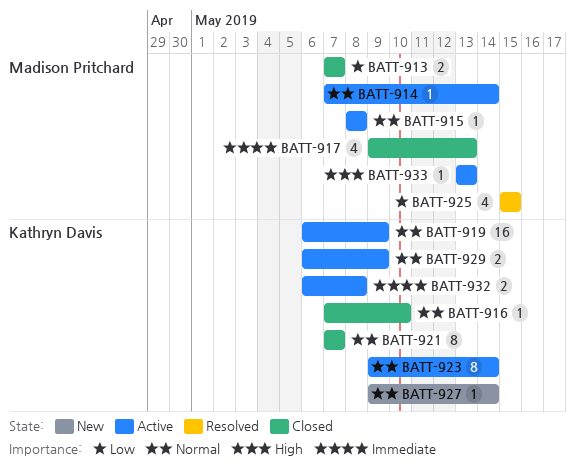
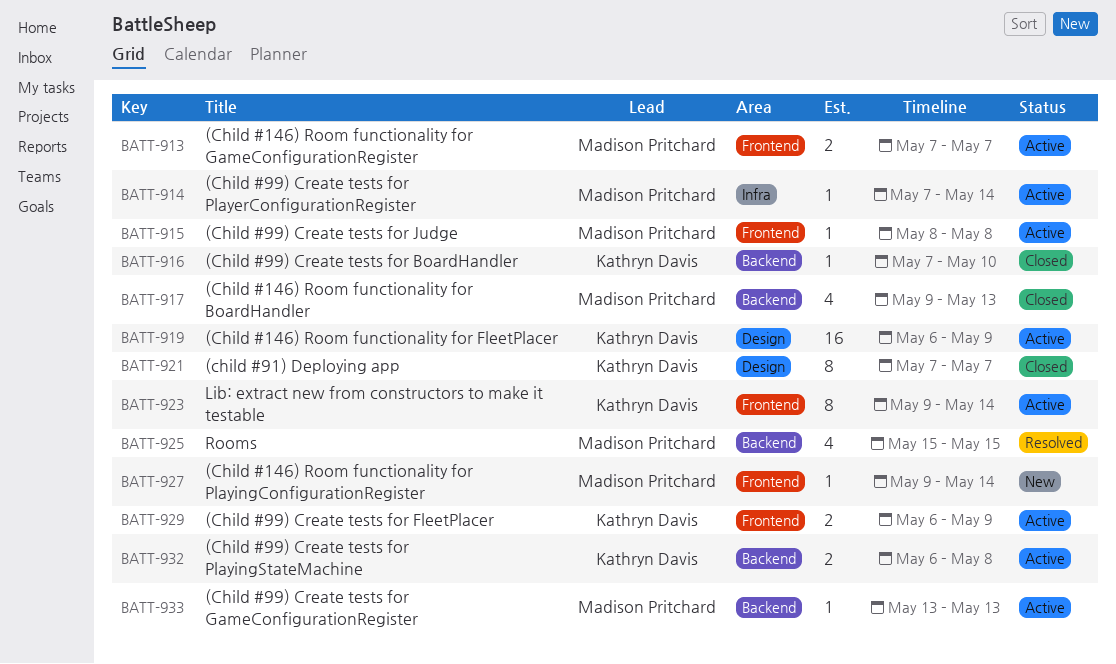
BATT-913, status: Closed -> Active
BATT-927, owner: Kathryn Davis -> Madison Pritchard

